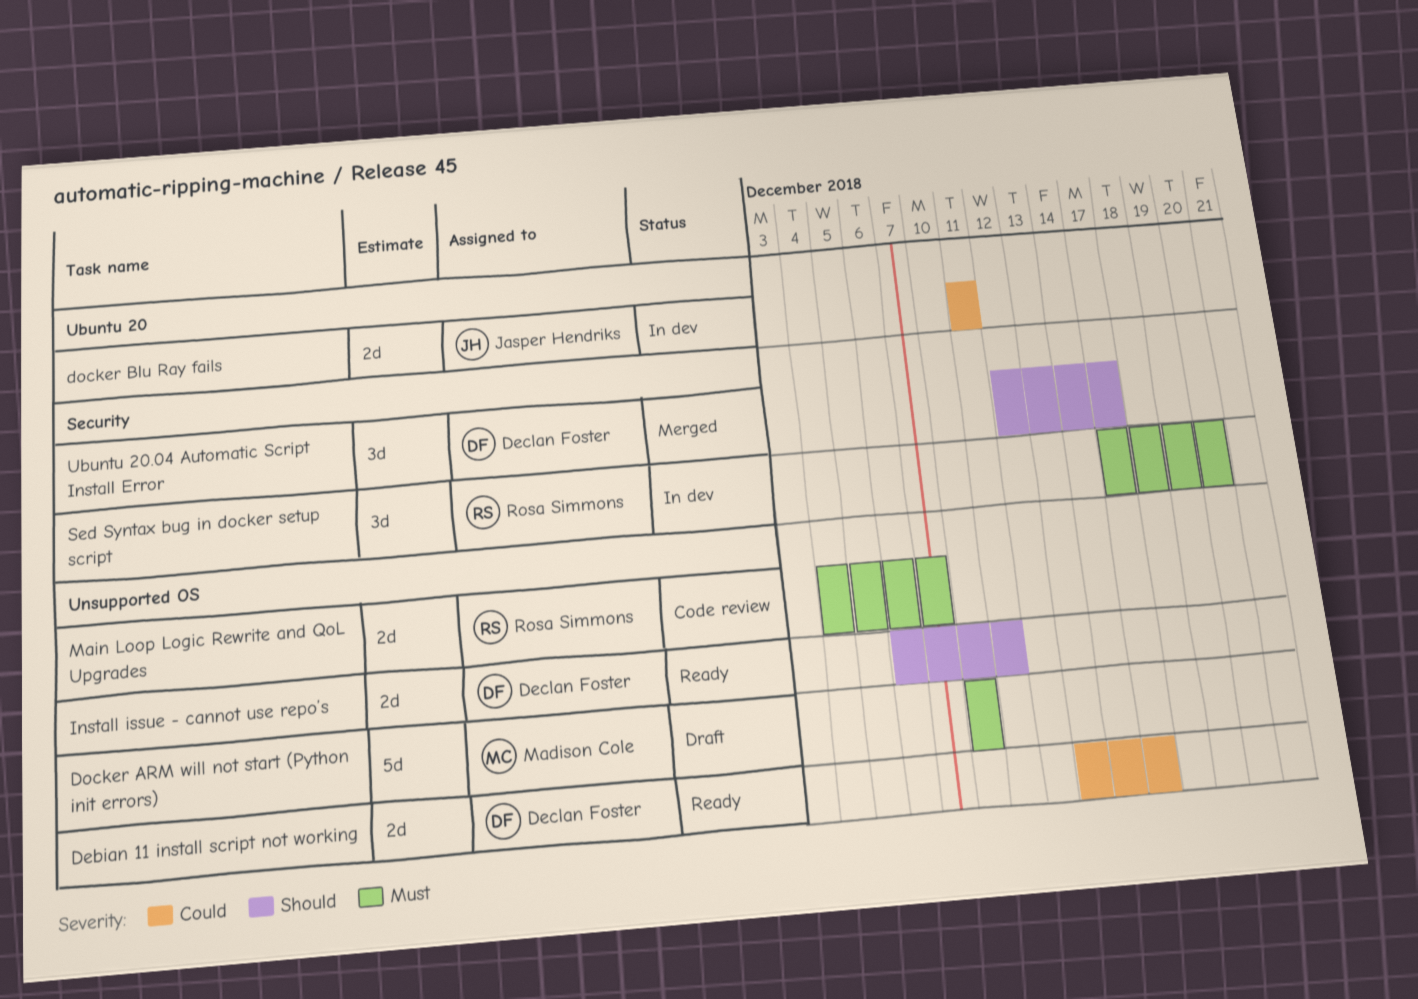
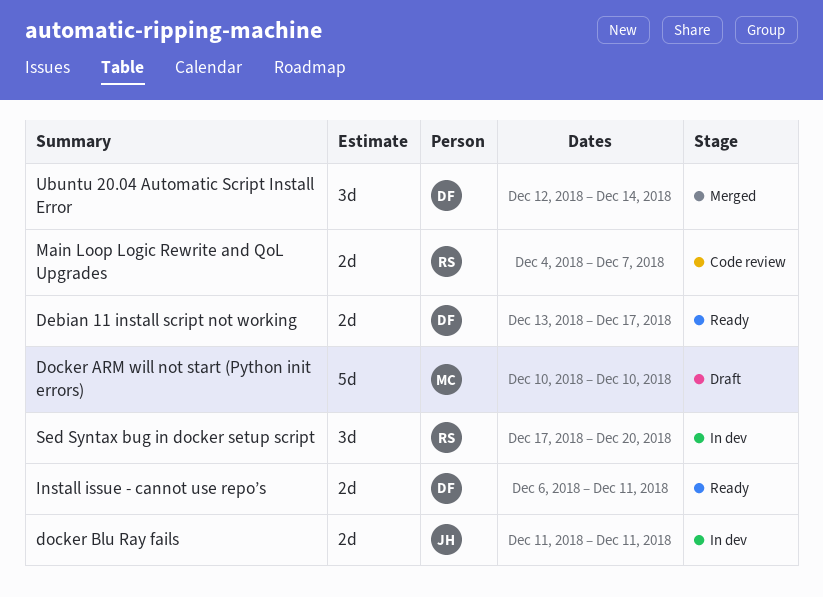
Ubuntu 20.04 Automatic Script Install Error, due: Dec 17 -> Dec 14

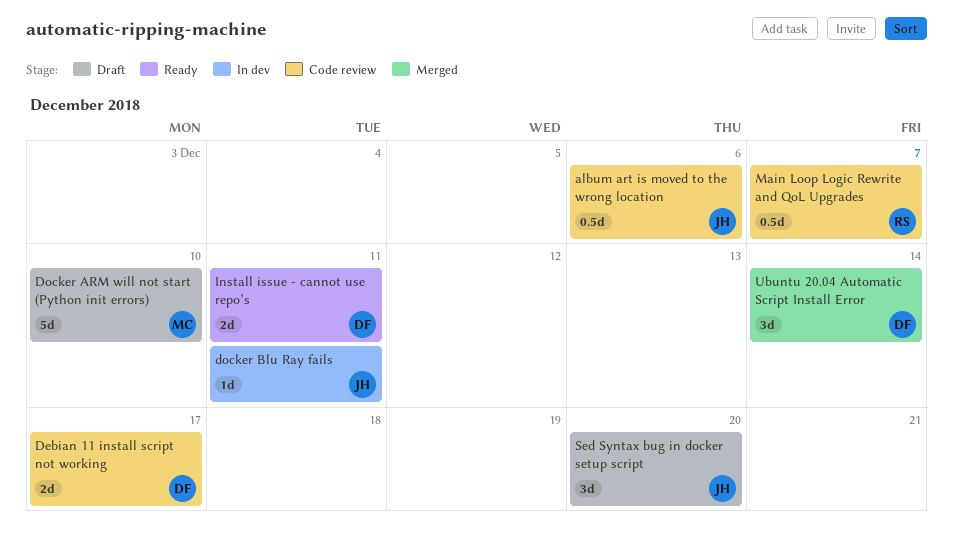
album art is moved to the wrong location: none -> present
Debian 11 install script not working, status: Ready -> Code review
docker Blu Ray fails, estimate: 2d -> 1d
Main Loop Logic Rewrite and QoL Upgrades, estimate: 2d -> 0.5d
Sed Syntax bug in docker setup script, status: In dev -> Draft
Sed Syntax bug in docker setup script, owner: RS -> JH

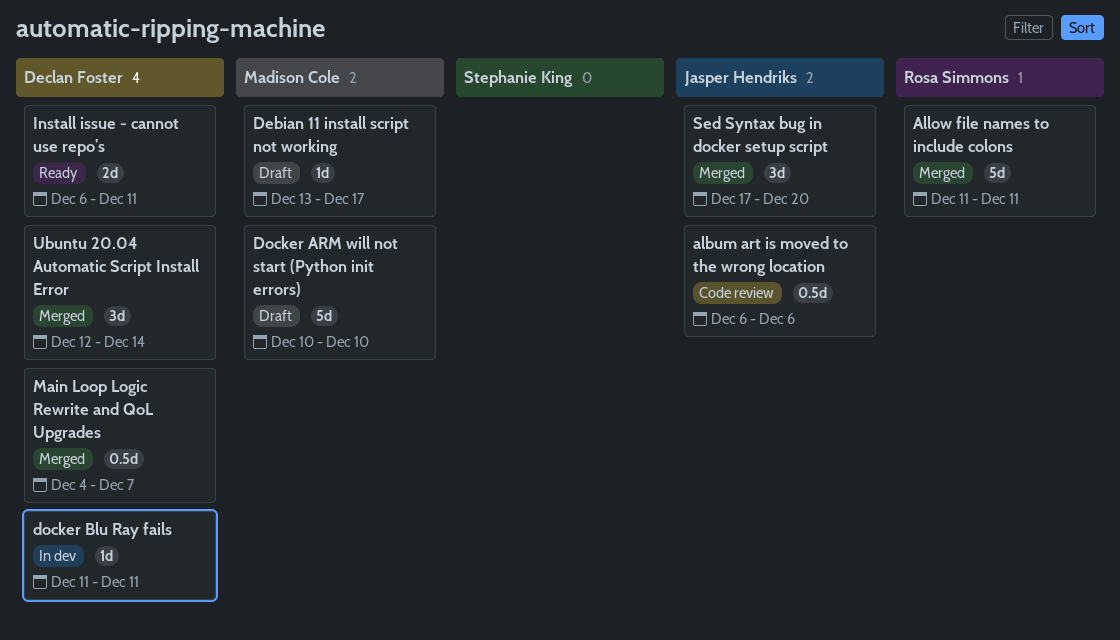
Allow file names to include colons: none -> present
Debian 11 install script not working, status: Code review -> Draft
Debian 11 install script not working, owner: Declan Foster -> Madison Cole
Debian 11 install script not working, estimate: 2d -> 1d
docker Blu Ray fails, owner: Jasper Hendriks -> Declan Foster
Main Loop Logic Rewrite and QoL Upgrades, status: Code review -> Merged
Main Loop Logic Rewrite and QoL Upgrades, owner: Rosa Simmons -> Declan Foster
Sed Syntax bug in docker setup script, status: Draft -> Merged

